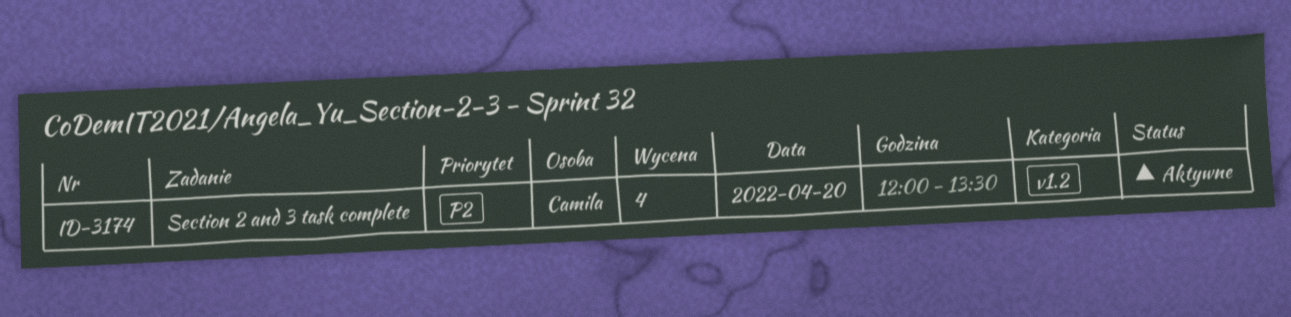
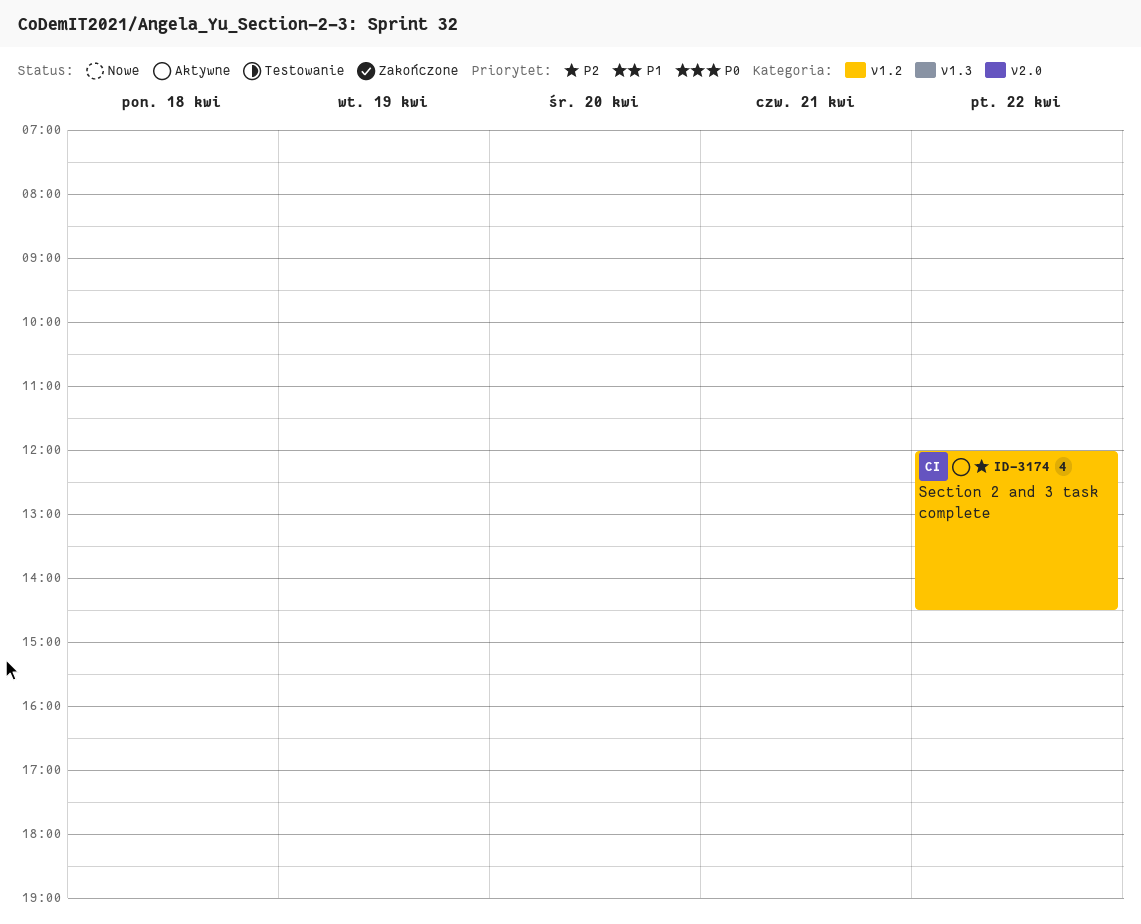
ID-3174, day: Apr 20 -> Apr 22
ID-3174, ends: 13:30 -> 14:30

